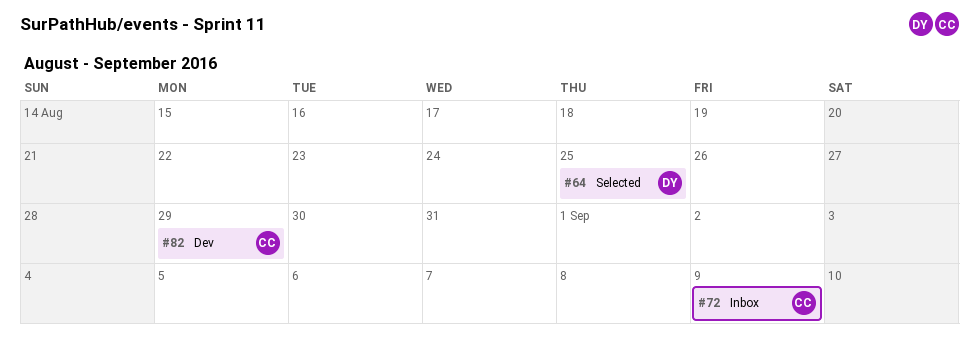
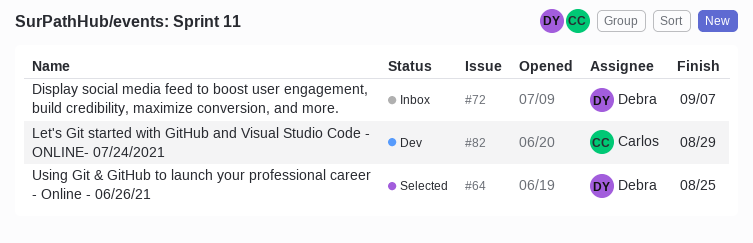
#72, owner: Carlos -> Debra
#72, due: Sep 9 -> Sep 7

